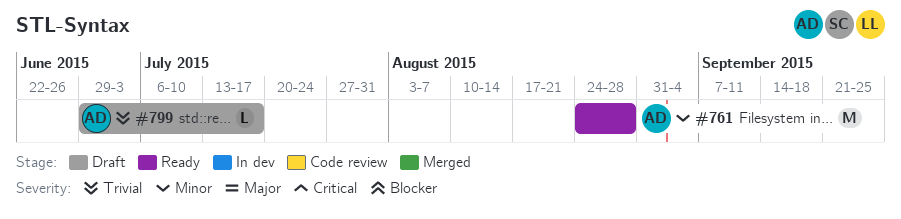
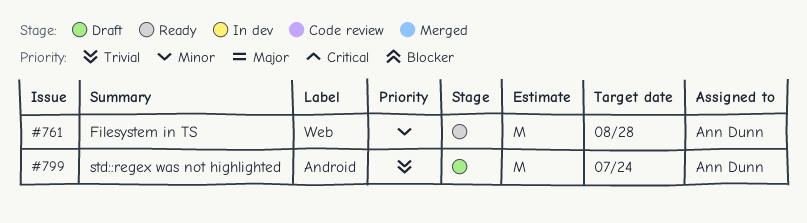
#799, estimate: L -> M
#799, due: Jul 17 -> Jul 24

